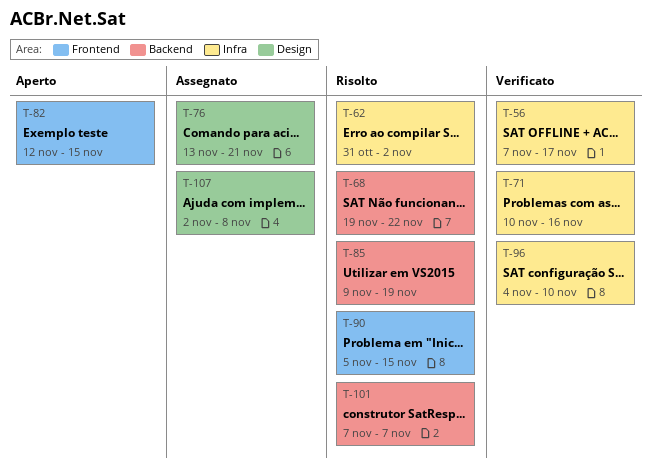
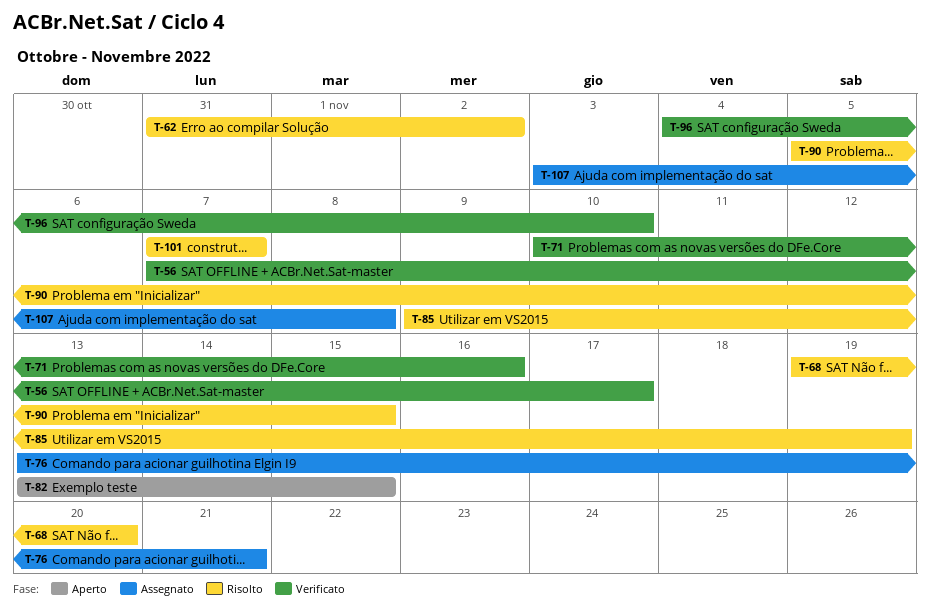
T-68, due: Nov 22 -> Nov 20
T-82, start: Nov 12 -> Nov 13
T-107, start: Nov 2 -> Nov 3

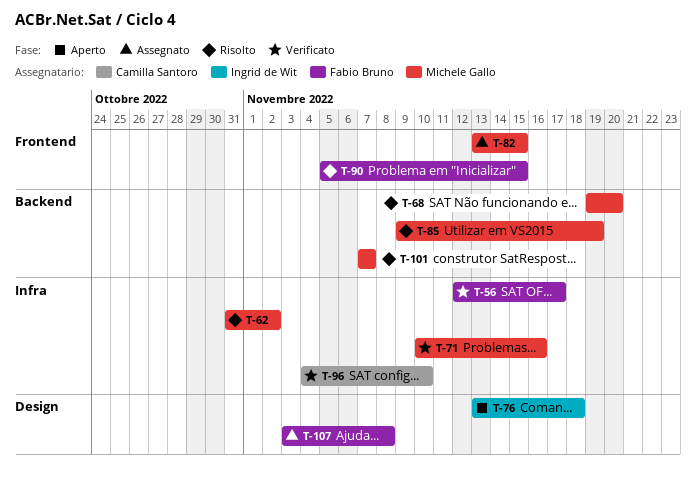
T-56, start: Nov 7 -> Nov 12
T-76, status: Assegnato -> Aperto
T-76, due: Nov 21 -> Nov 18
T-82, status: Aperto -> Assegnato

